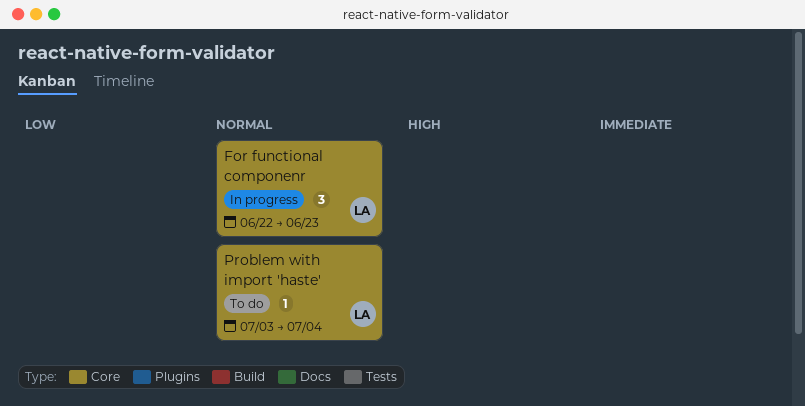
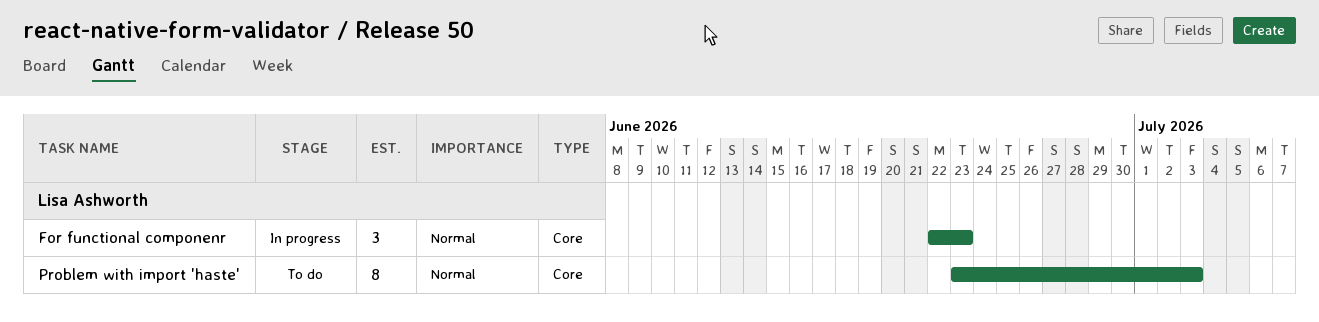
Problem with import 'haste', estimate: 1 -> 8
Problem with import 'haste', start: Jul 3 -> Jun 23
Problem with import 'haste', due: Jul 4 -> Jul 3

